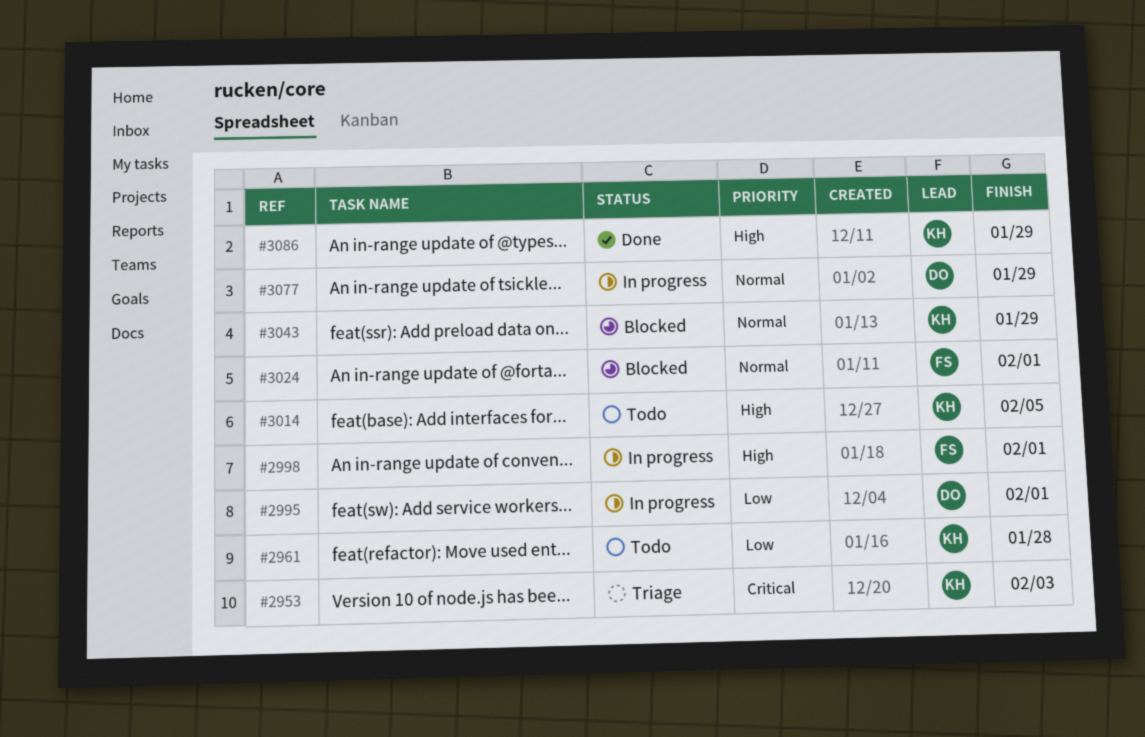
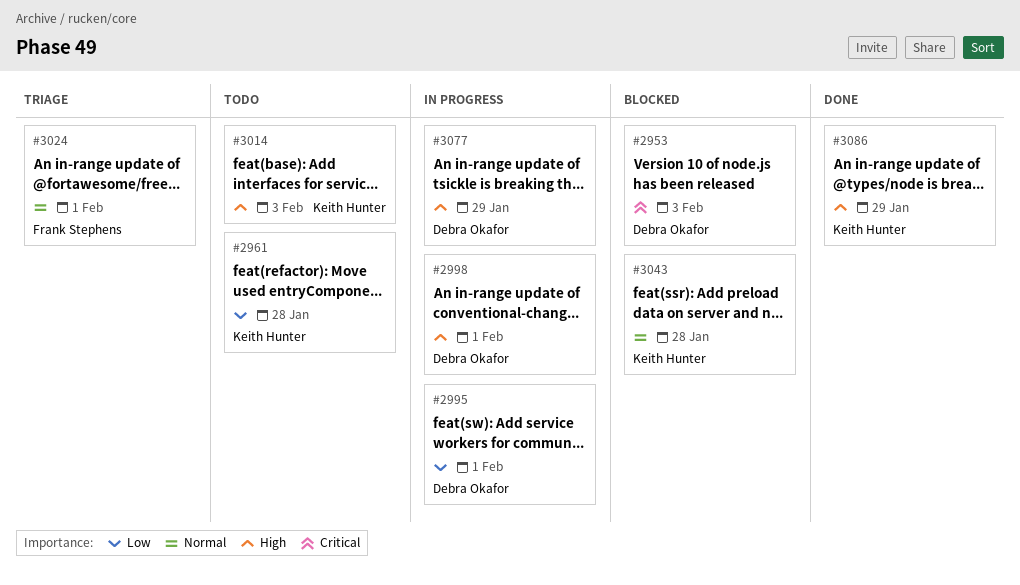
#2953, status: Triage -> Blocked
#2953, owner: Keith Hunter -> Debra Okafor
#2998, owner: Frank Stephens -> Debra Okafor
#3014, due: Feb 5 -> Feb 3
#3024, status: Blocked -> Triage
#3043, due: Jan 29 -> Jan 28
#3077, priority: Normal -> High

